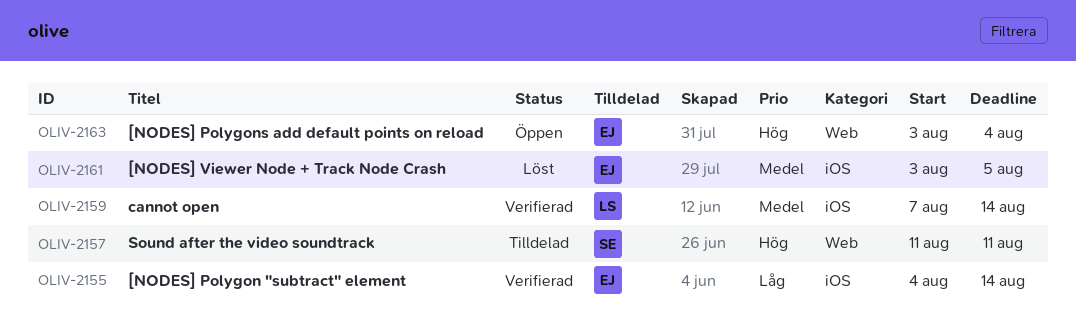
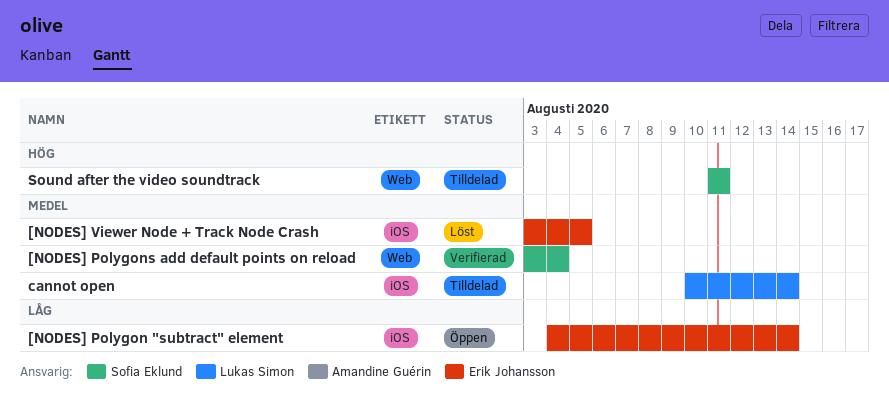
[NODES] Polygon "subtract" element, status: Verifierad -> Öppen
[NODES] Polygons add default points on reload, status: Öppen -> Verifierad
[NODES] Polygons add default points on reload, owner: Erik Johansson -> Sofia Eklund
[NODES] Polygons add default points on reload, priority: Hög -> Medel
cannot open, status: Verifierad -> Tilldelad
cannot open, start: Aug 7 -> Aug 10

